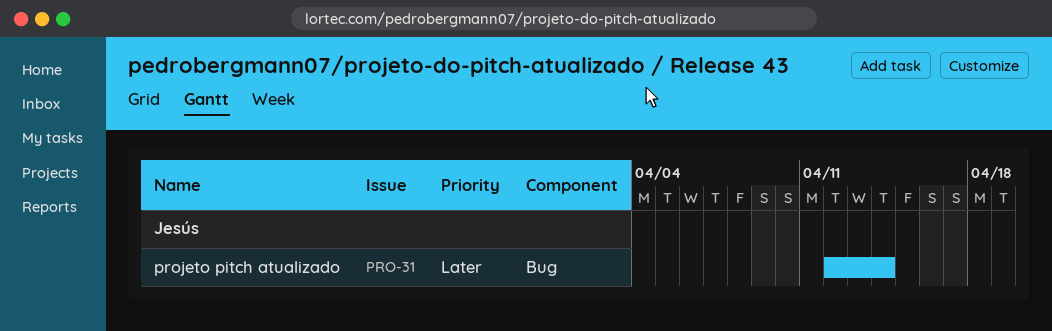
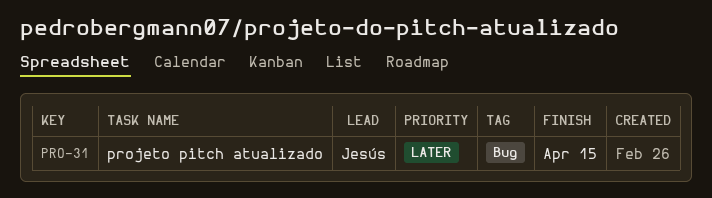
PRO-31, due: Apr 14 -> Apr 15

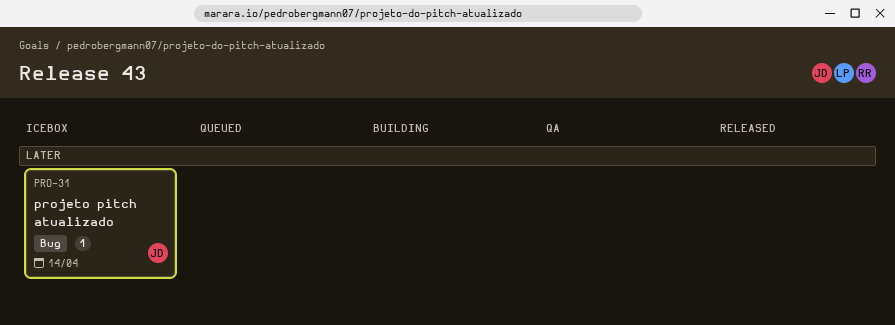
PRO-31, due: Apr 15 -> Apr 14

